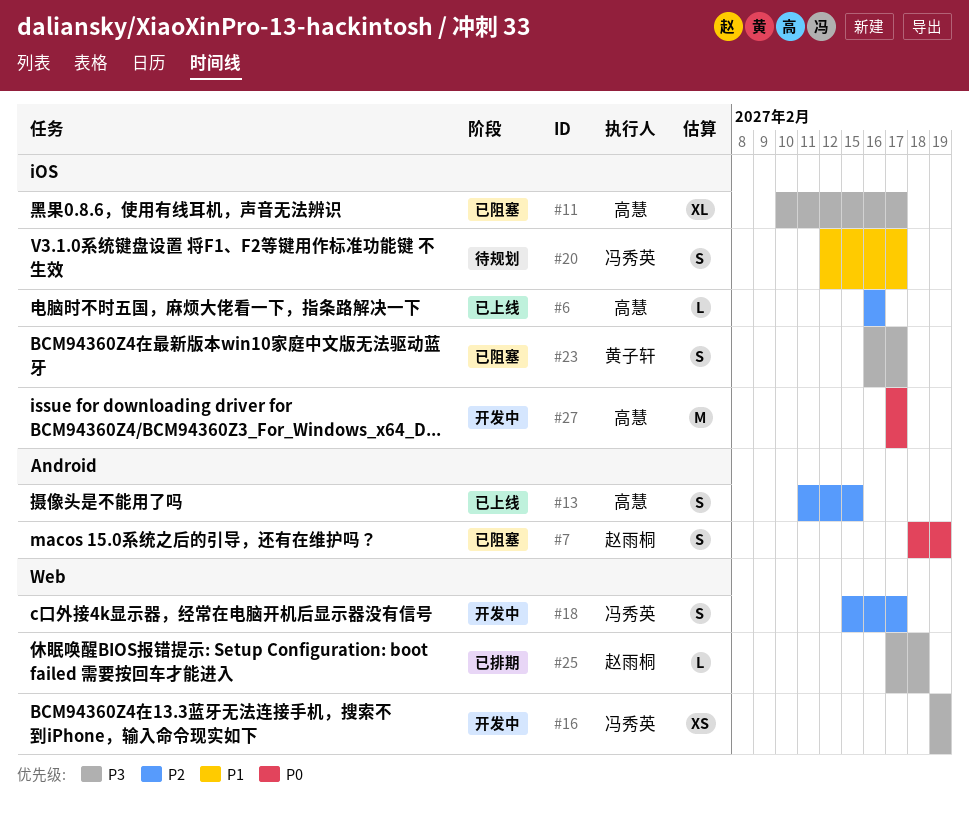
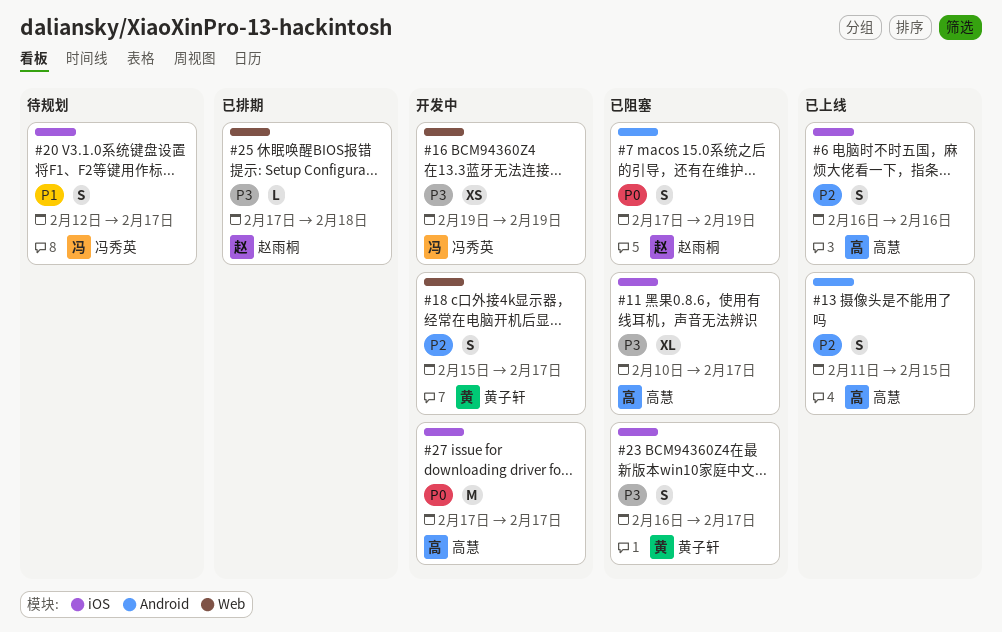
#6, estimate: L -> S
#7, start: Feb 18 -> Feb 17
#18, owner: 冯秀英 -> 黄子轩

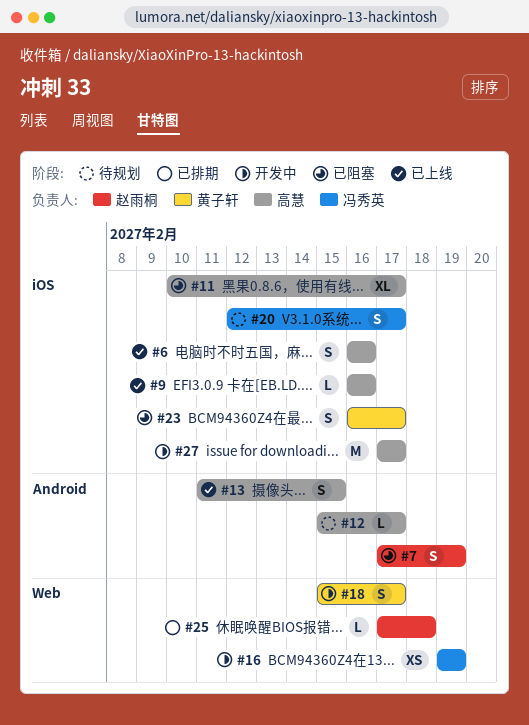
#9: none -> present
#12: none -> present

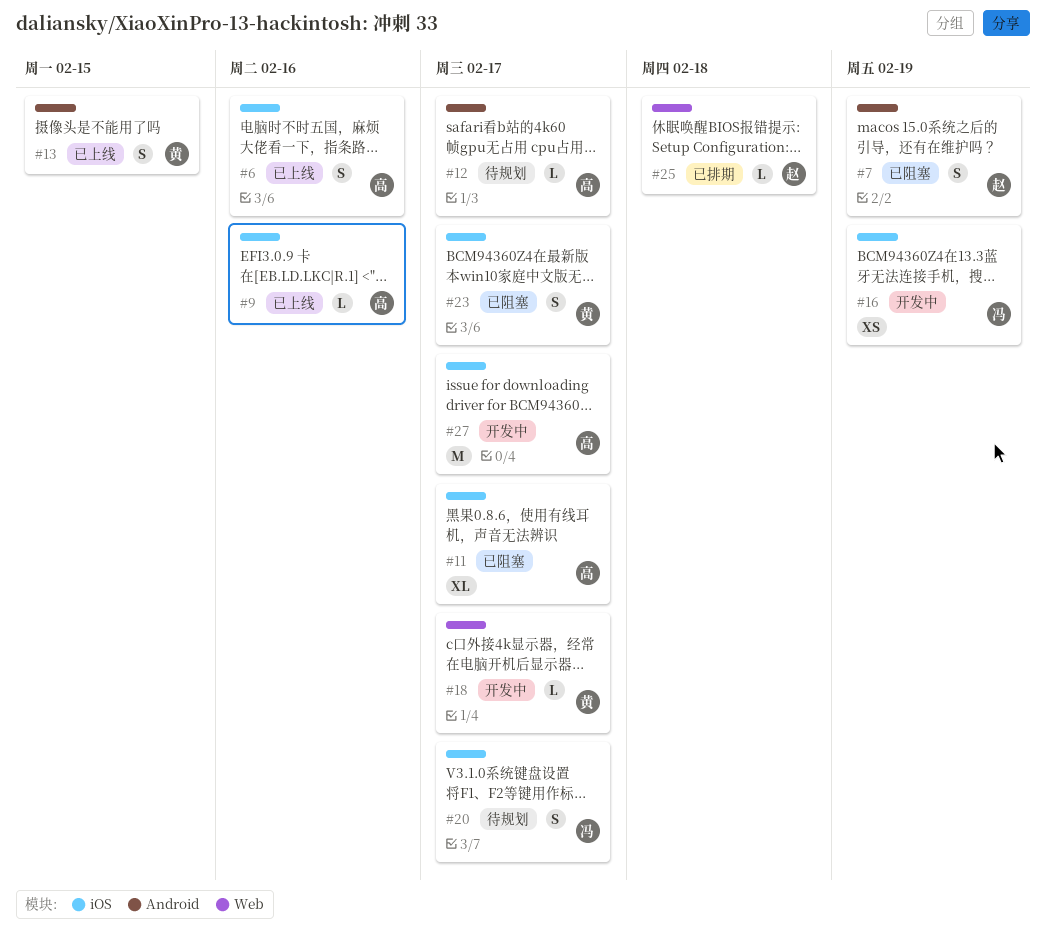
#13, owner: 高慧 -> 黄子轩
#16, label: Web -> iOS
#18, estimate: S -> L

